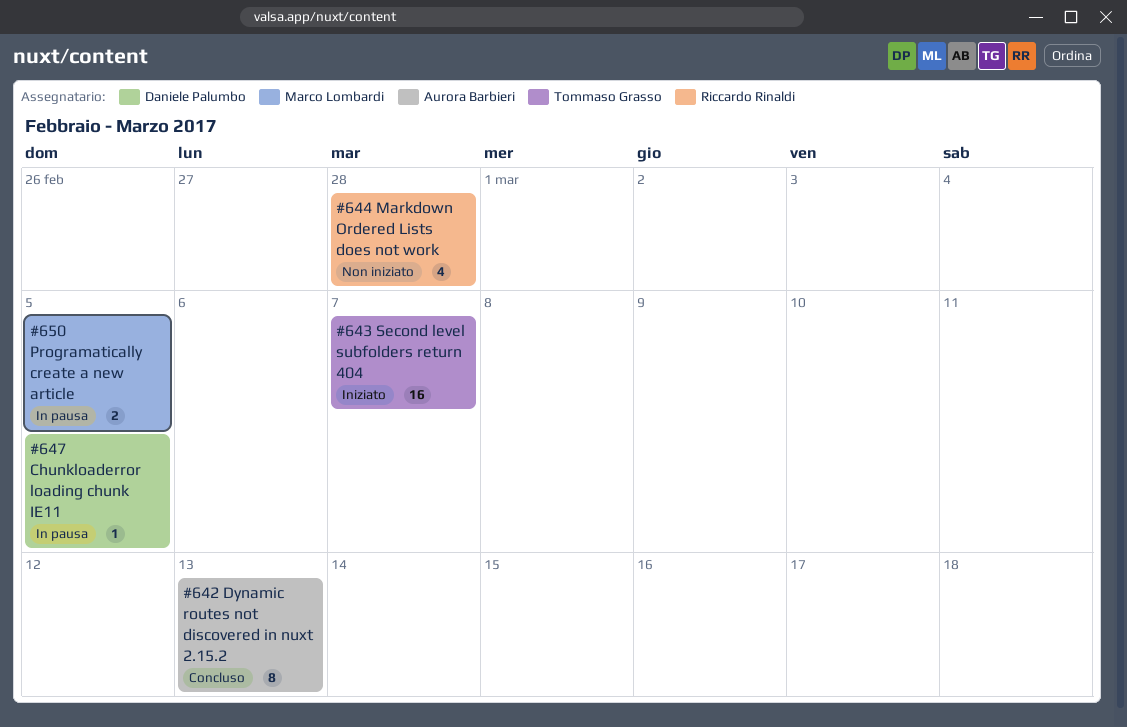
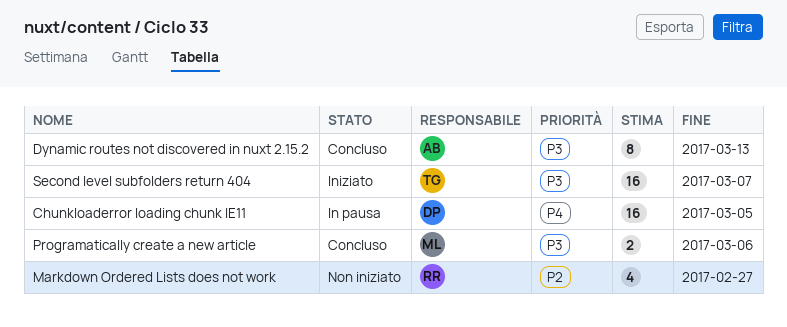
Chunkloaderror loading chunk IE11, estimate: 1 -> 16
Markdown Ordered Lists does not work, due: Feb 28 -> Feb 27
Programatically create a new article, status: In pausa -> Concluso
Programatically create a new article, due: Mar 5 -> Mar 6

